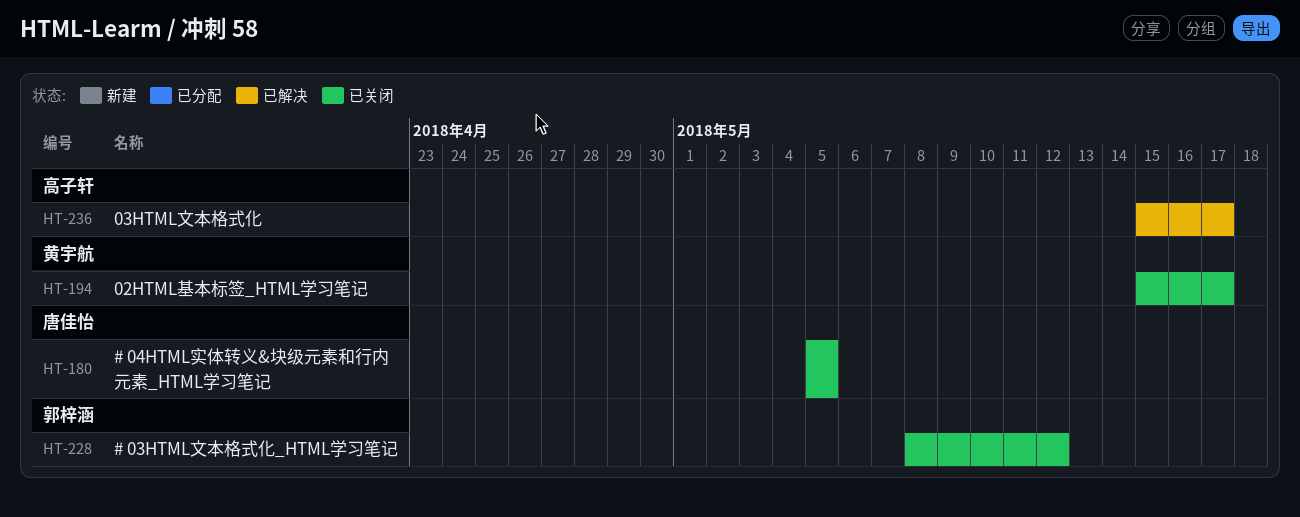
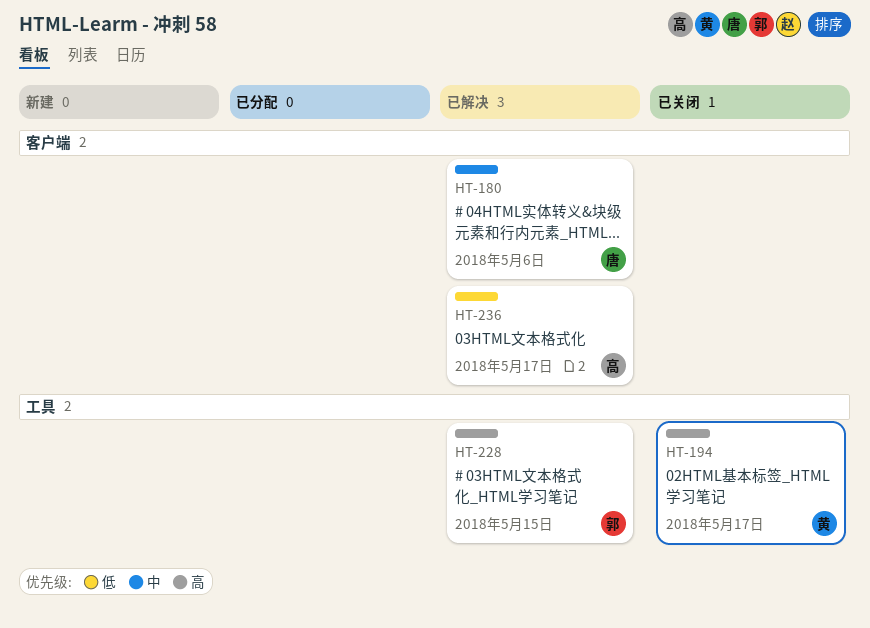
HT-180, status: 已关闭 -> 已解决
HT-180, due: May 5 -> May 6
HT-228, status: 已关闭 -> 已解决
HT-228, due: May 12 -> May 15

